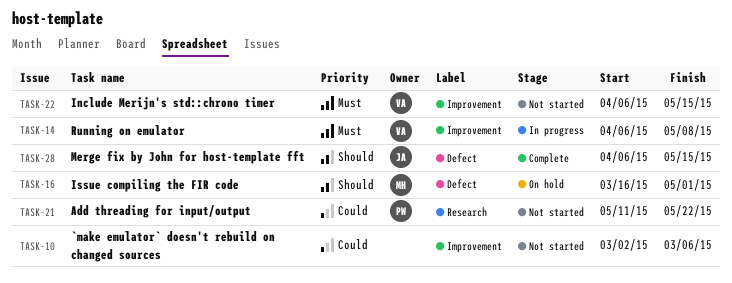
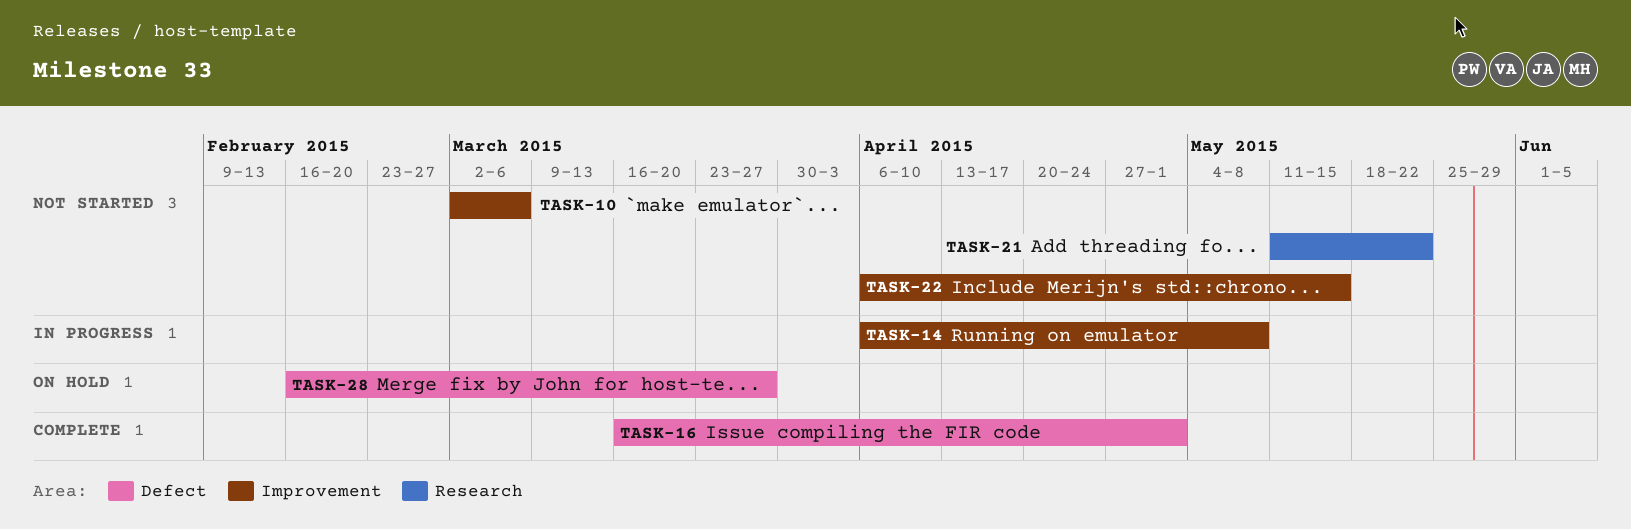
TASK-16, status: On hold -> Complete
TASK-28, status: Complete -> On hold
TASK-28, start: Apr 6 -> Feb 16
TASK-28, due: May 15 -> Mar 27

